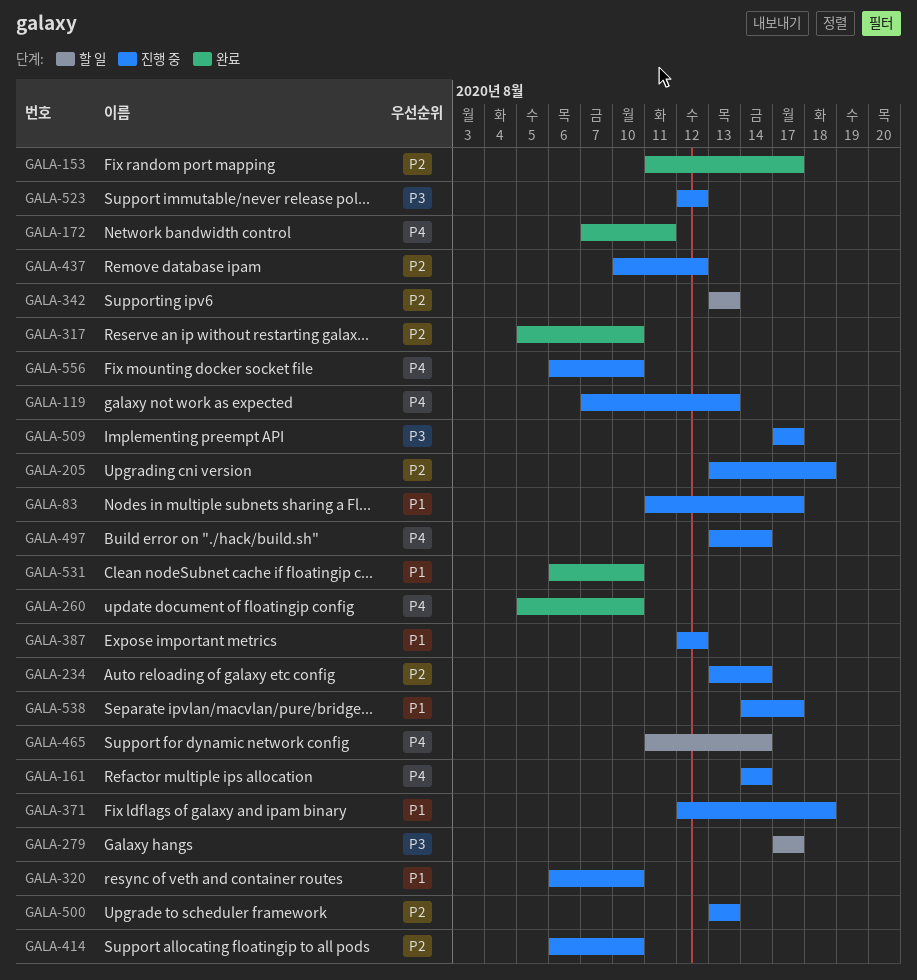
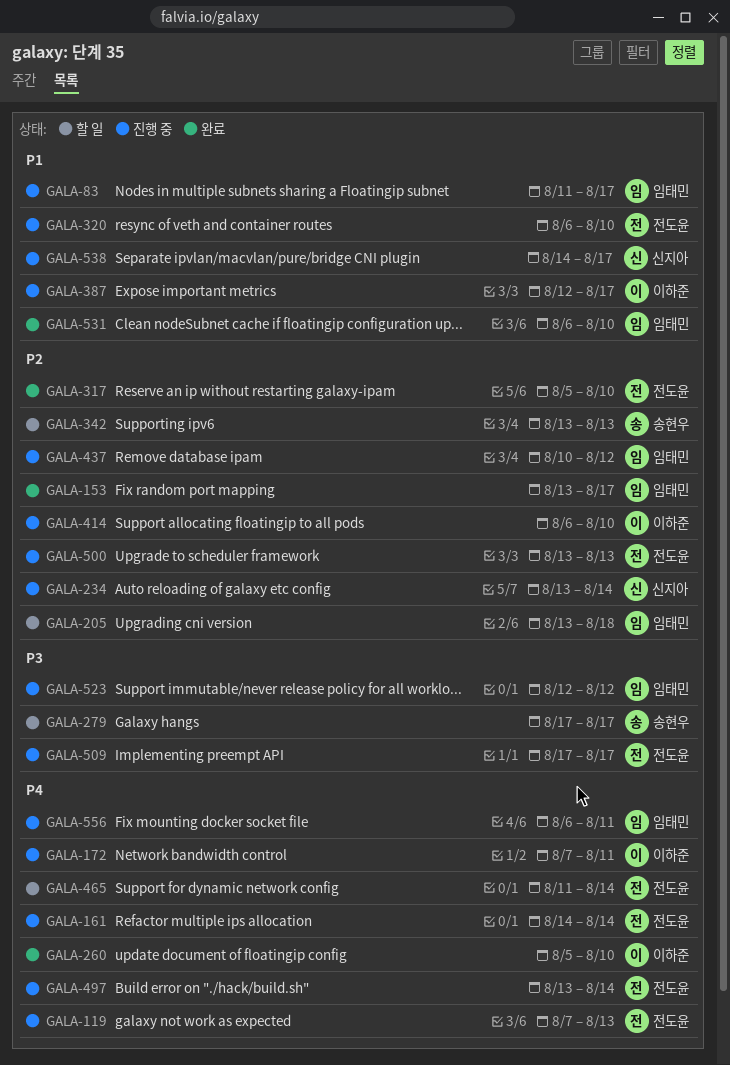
GALA-153, start: Aug 11 -> Aug 13
GALA-172, status: 완료 -> 진행 중
GALA-205, status: 진행 중 -> 할 일
GALA-371: present -> none
GALA-387, due: Aug 12 -> Aug 17
GALA-556, due: Aug 10 -> Aug 11

